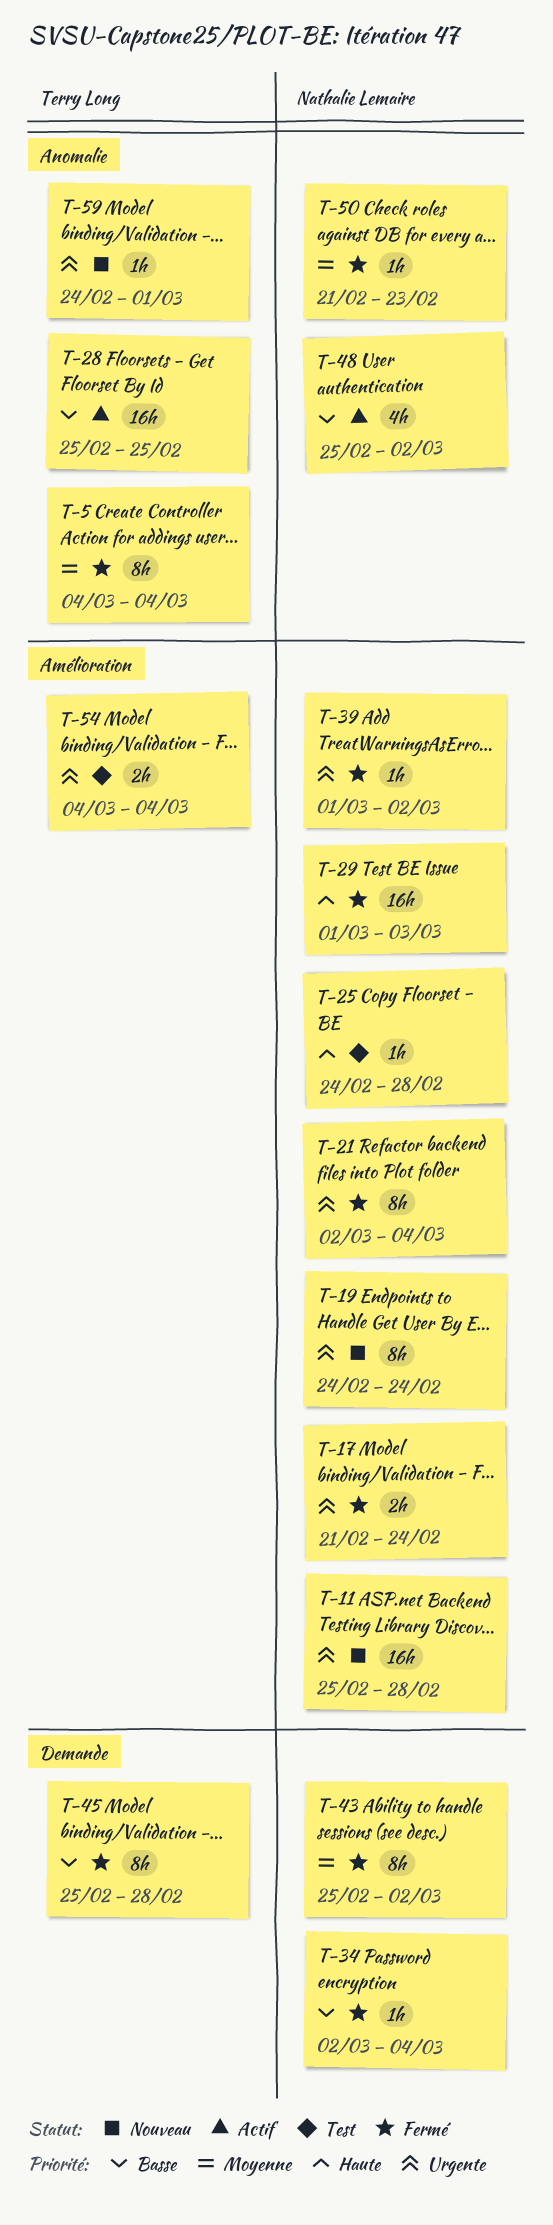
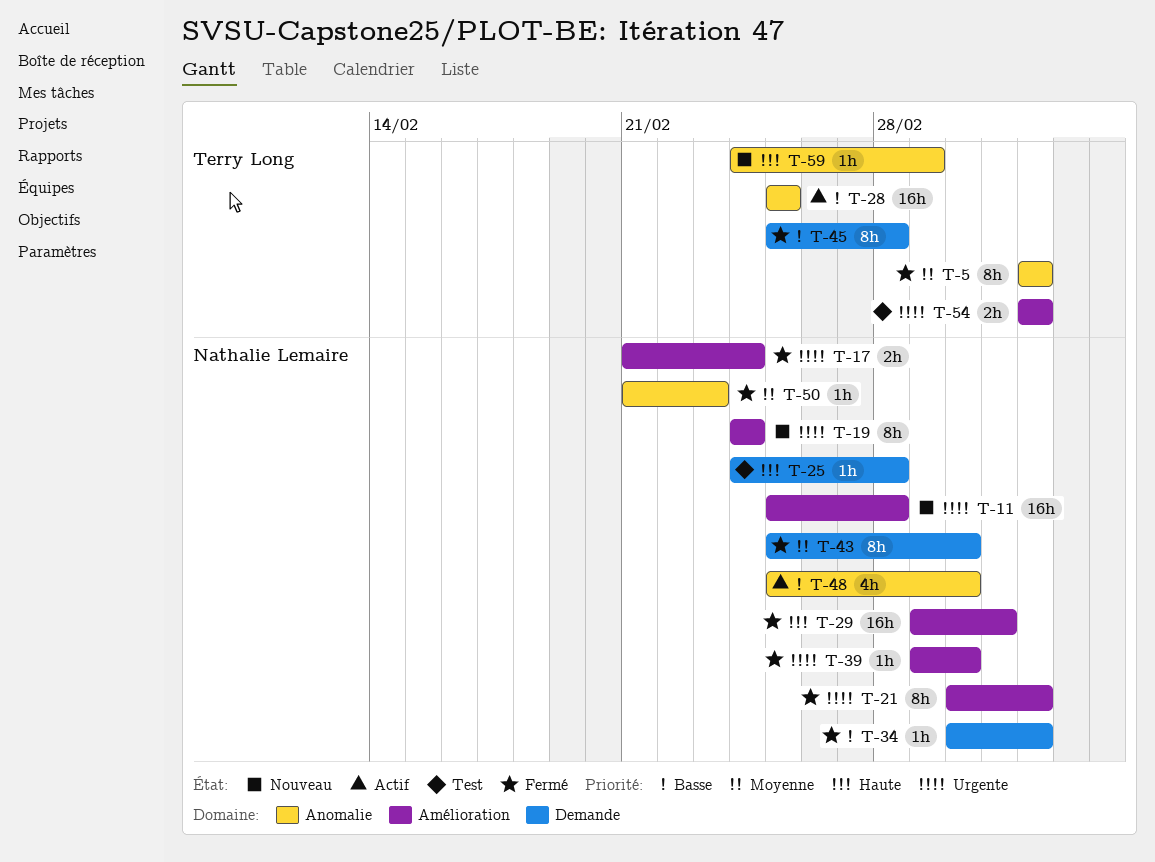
T-25, label: Amélioration -> Demande
T-59, priority: Urgente -> Haute

